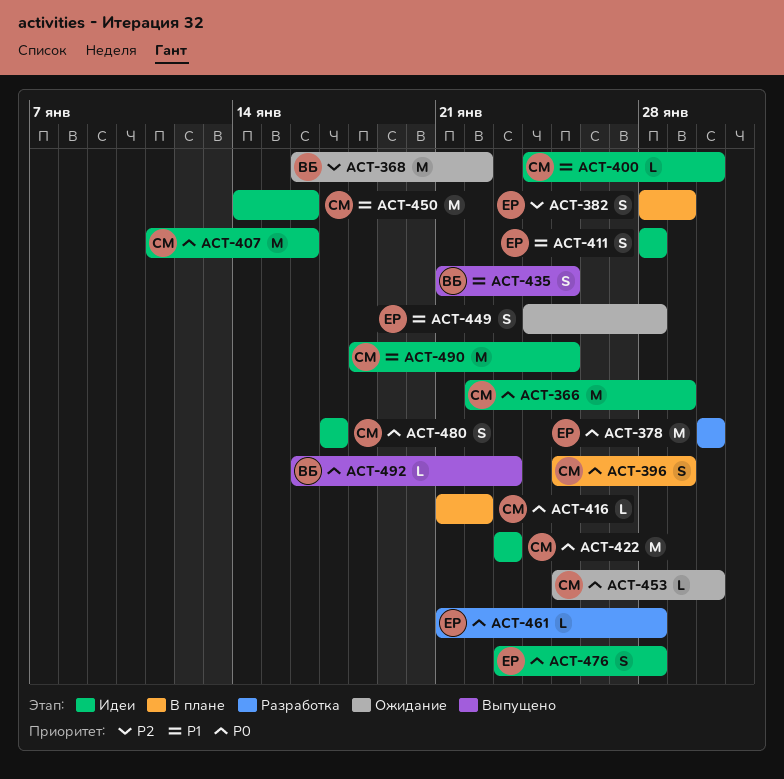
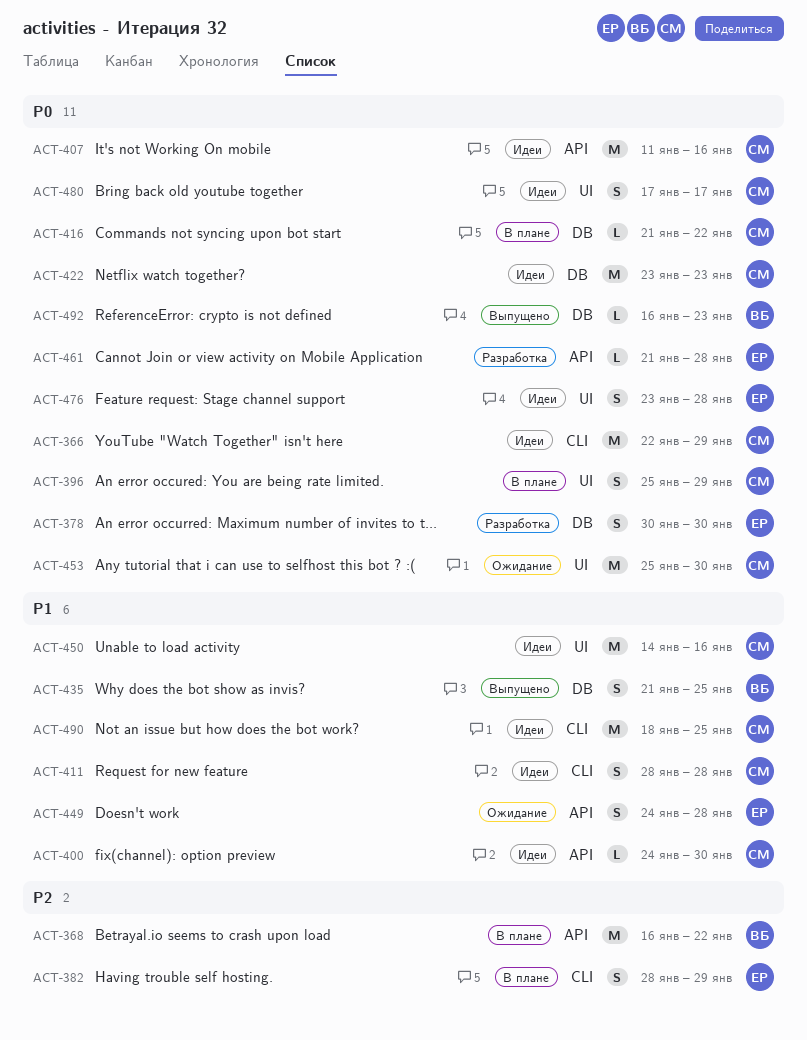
ACT-368, status: Ожидание -> В плане
ACT-378, estimate: M -> S
ACT-411, owner: ЕР -> СМ
ACT-453, estimate: L -> M

